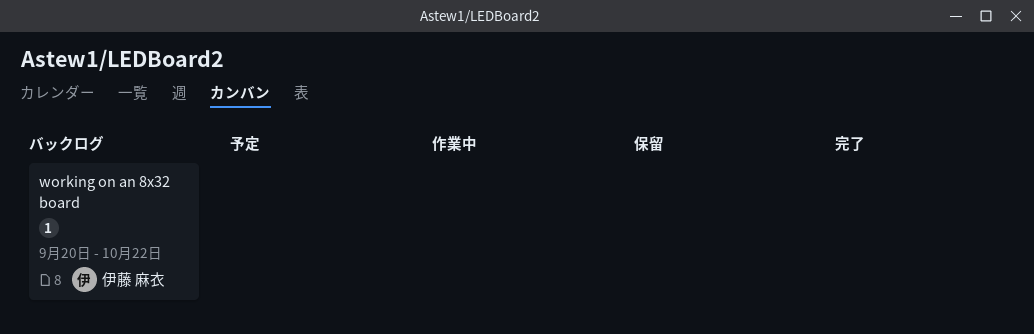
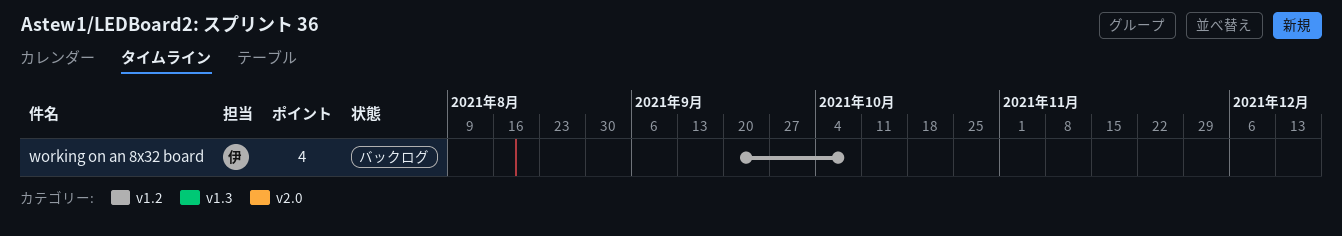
working on an 8x32 board, estimate: 1 -> 4
working on an 8x32 board, due: Oct 22 -> Oct 8

